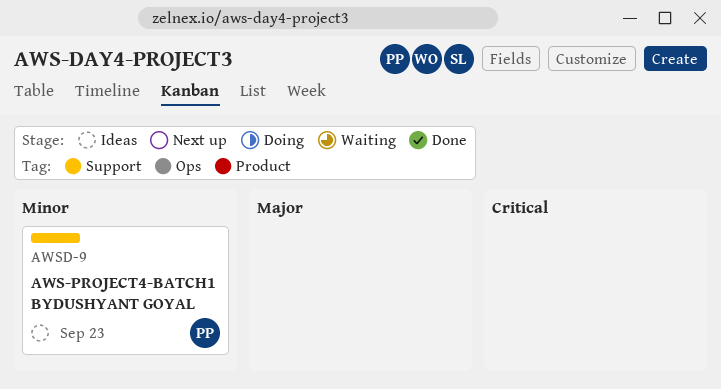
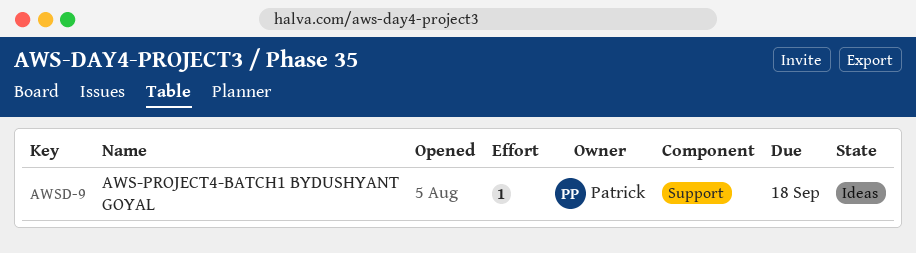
AWSD-9, due: Sep 23 -> Sep 18

